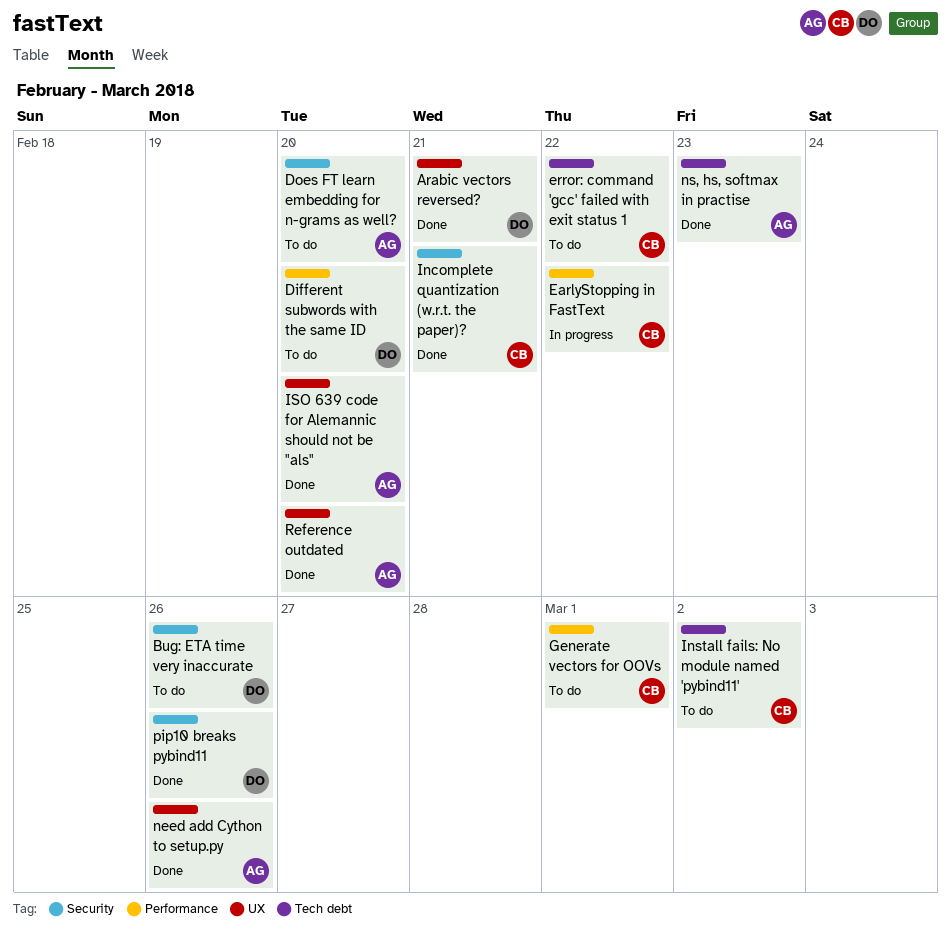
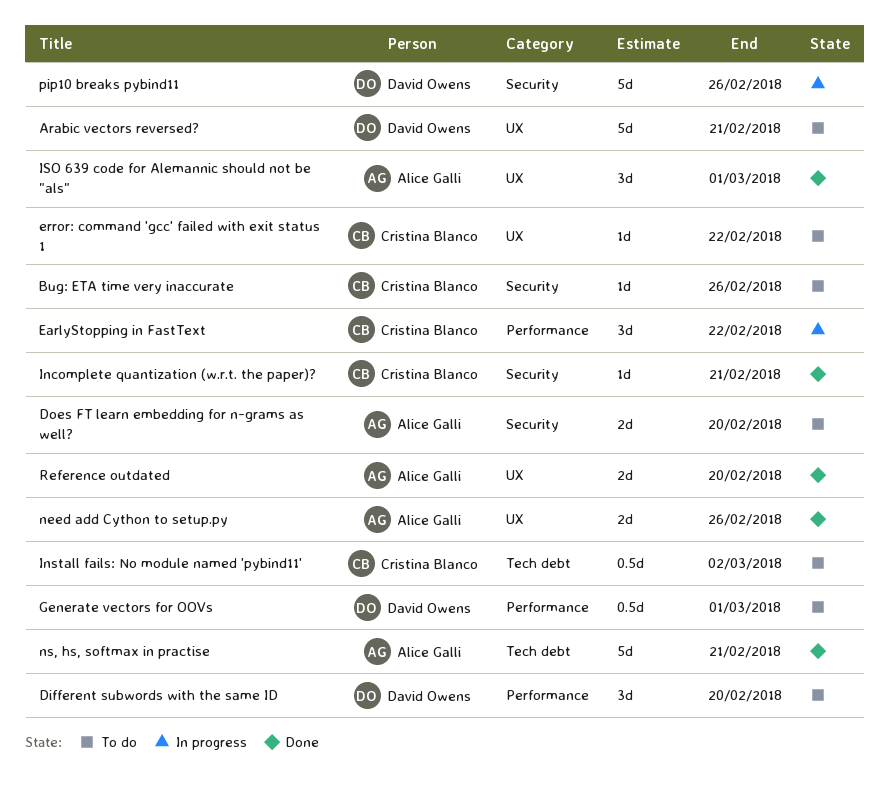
Arabic vectors reversed?, status: Done -> To do
Bug: ETA time very inaccurate, owner: David Owens -> Cristina Blanco
error: command 'gcc' failed with exit status 1, label: Tech debt -> UX
Generate vectors for OOVs, owner: Cristina Blanco -> David Owens
ISO 639 code for Alemannic should not be "als", due: Feb 20 -> Mar 1
ns, hs, softmax in practise, due: Feb 23 -> Feb 21
pip10 breaks pybind11, status: Done -> In progress

